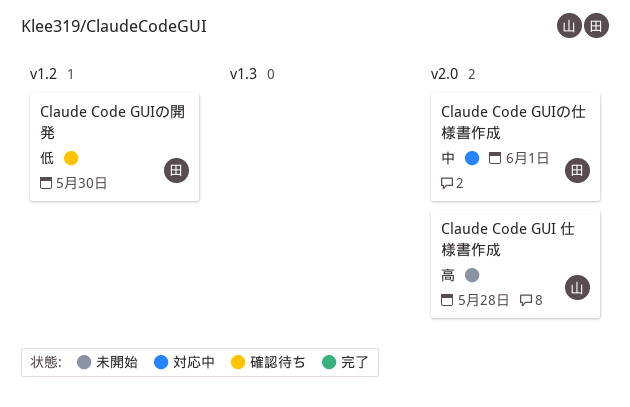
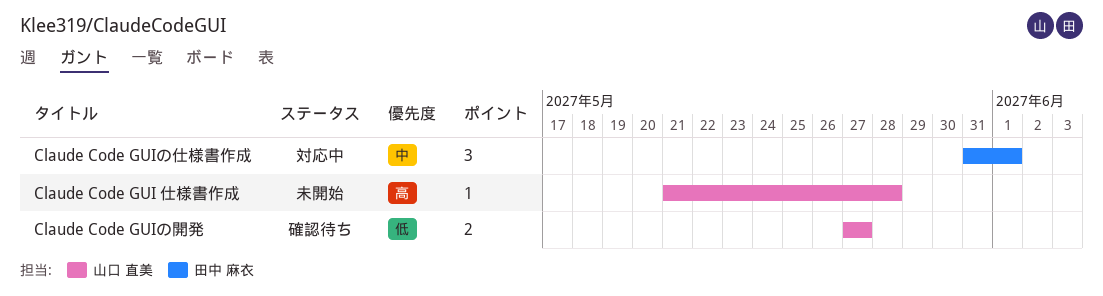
Claude Code GUIの開発, owner: 田中 麻衣 -> 山口 直美
Claude Code GUIの開発, due: May 30 -> May 27

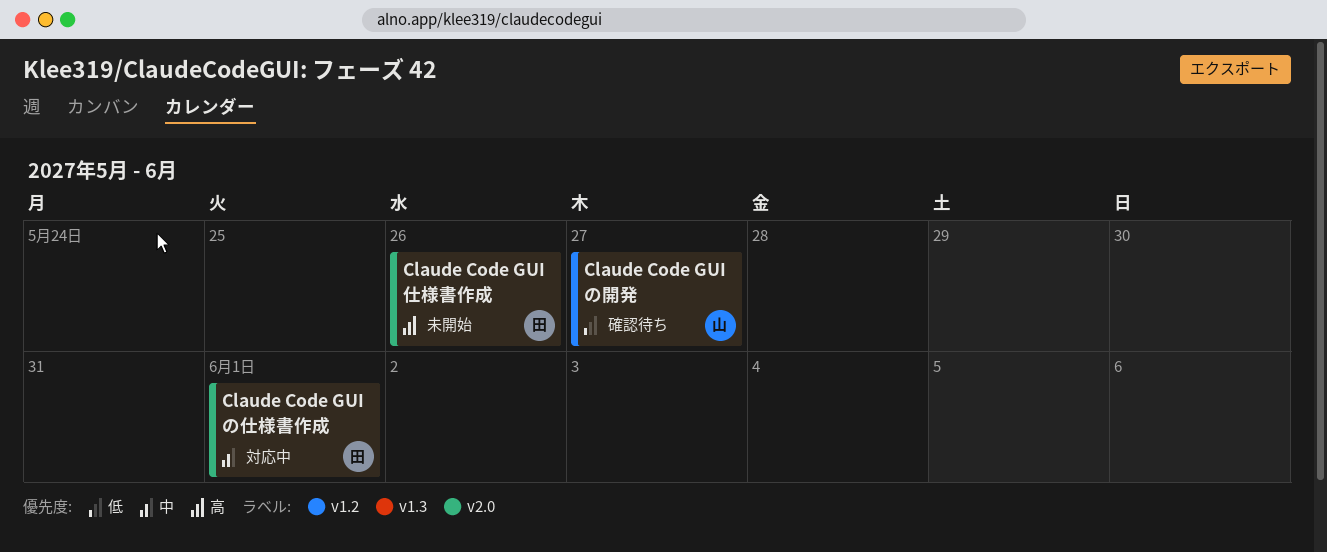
Claude Code GUI 仕様書作成, owner: 山口 直美 -> 田中 麻衣
Claude Code GUI 仕様書作成, due: May 28 -> May 26

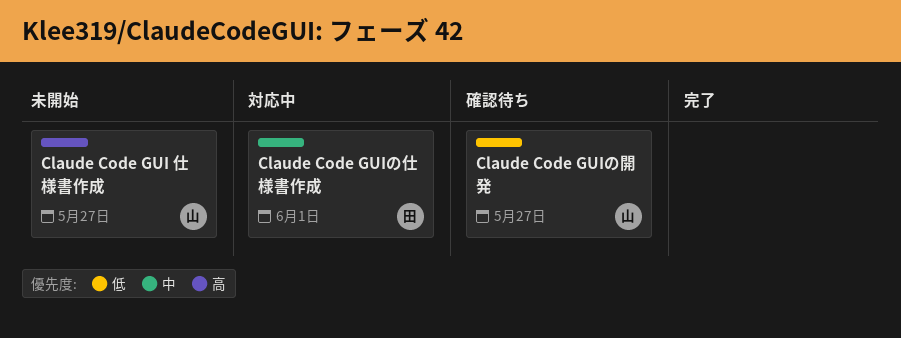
Claude Code GUI 仕様書作成, owner: 田 -> 山
Claude Code GUI 仕様書作成, due: May 26 -> May 27

